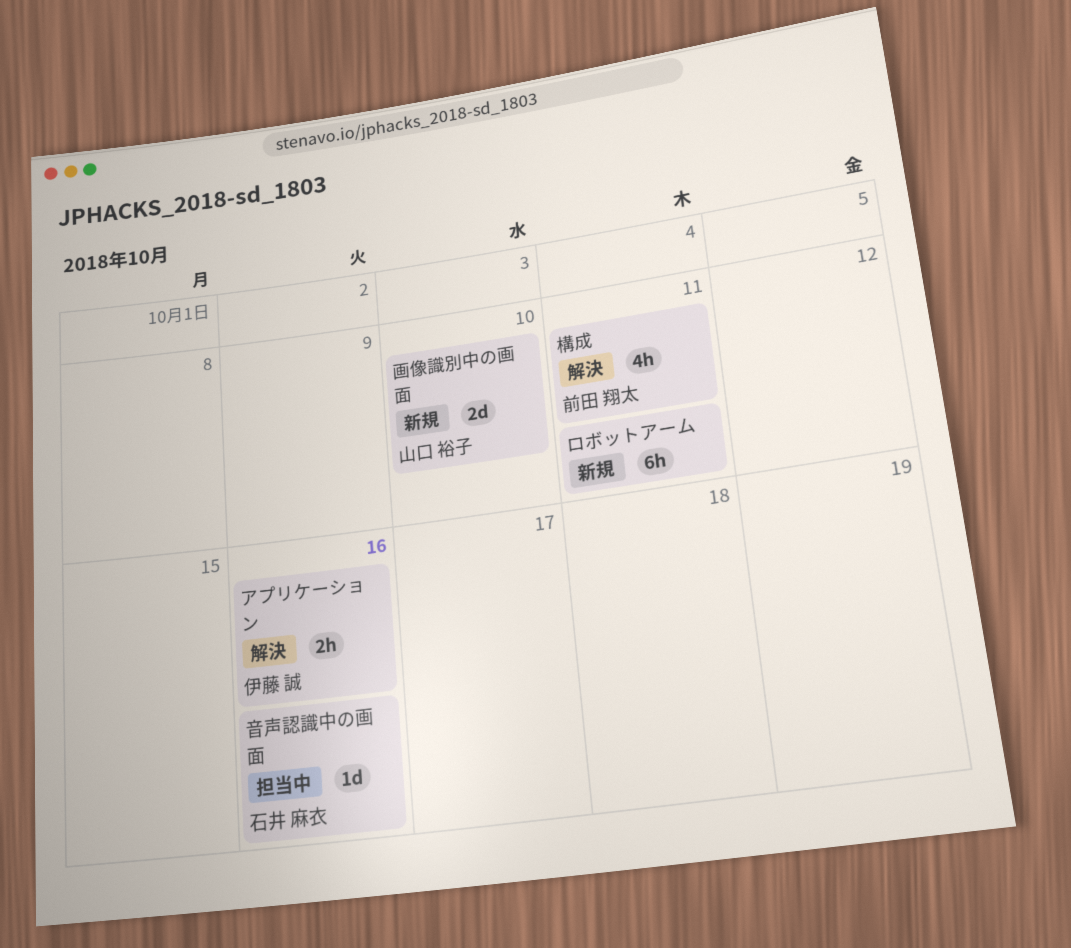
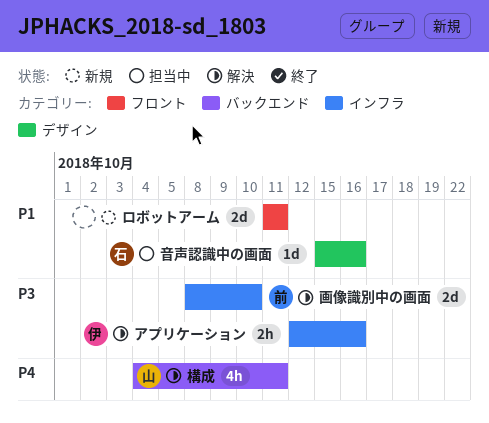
ロボットアーム, estimate: 6h -> 2d
構成, owner: 前田 翔太 -> 山口 裕子
画像識別中の画面, status: 新規 -> 解決
画像識別中の画面, owner: 山口 裕子 -> 前田 翔太

